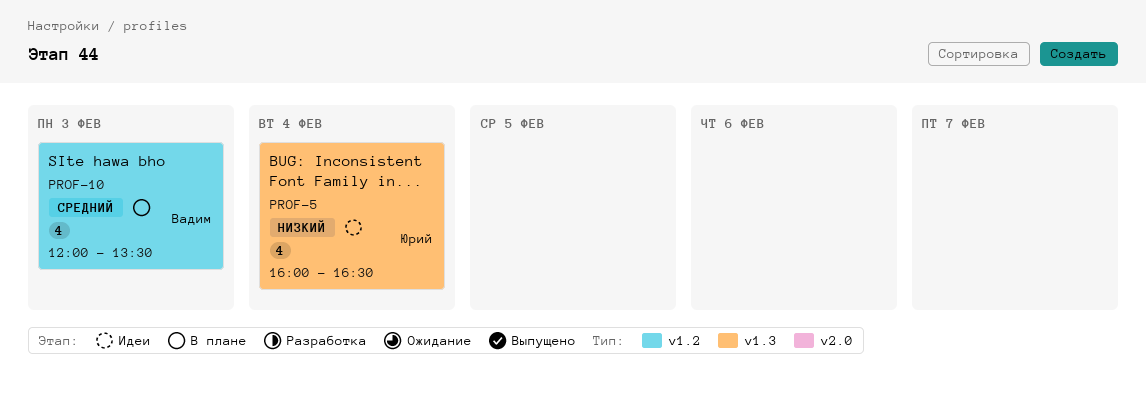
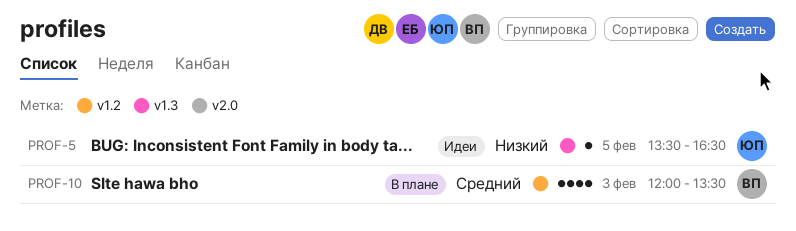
PROF-5, estimate: 4 -> 1
PROF-5, day: Feb 4 -> Feb 5
PROF-5, begins: 16:00 -> 13:30

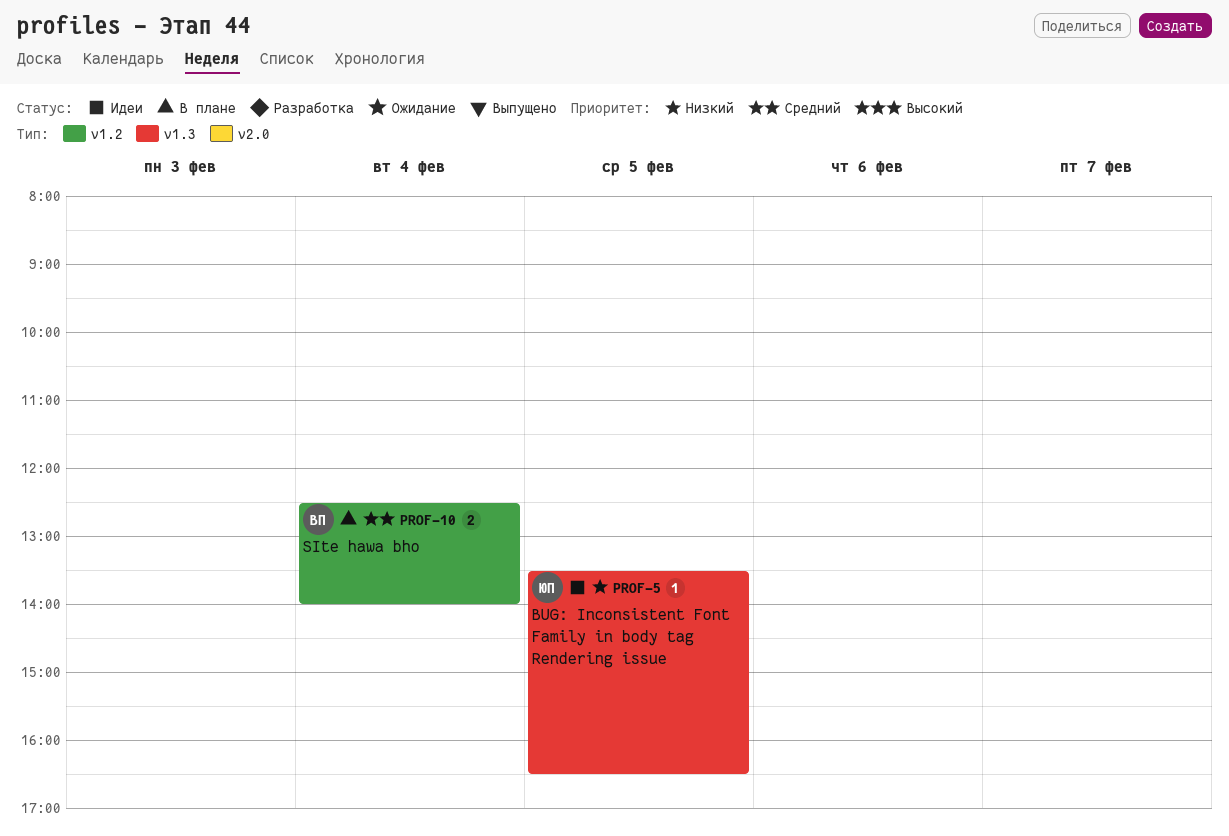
PROF-10, estimate: 4 -> 2
PROF-10, day: Feb 3 -> Feb 4
PROF-10, begins: 12:00 -> 12:30
PROF-10, ends: 13:30 -> 14:00

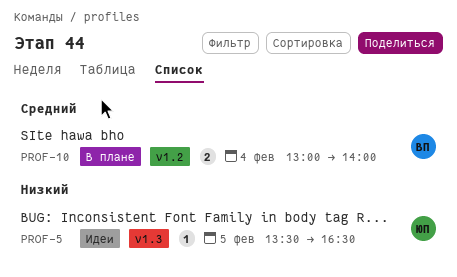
PROF-10, begins: 12:30 -> 13:00

